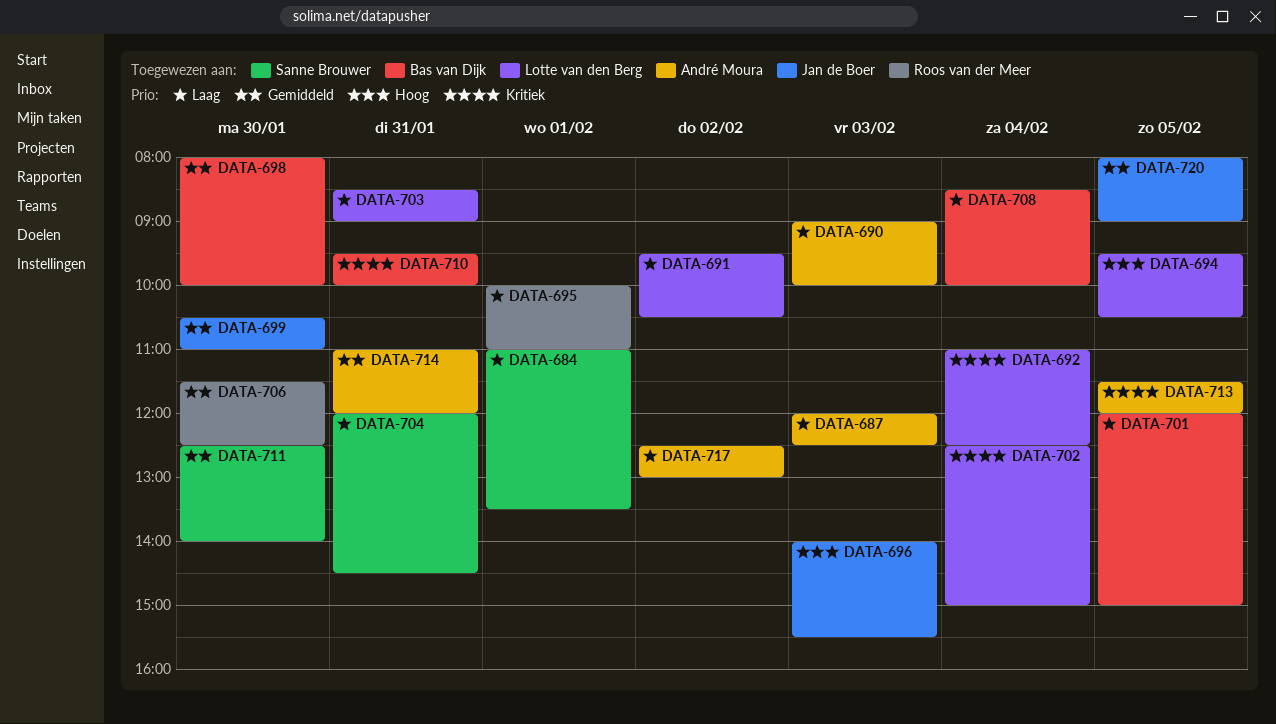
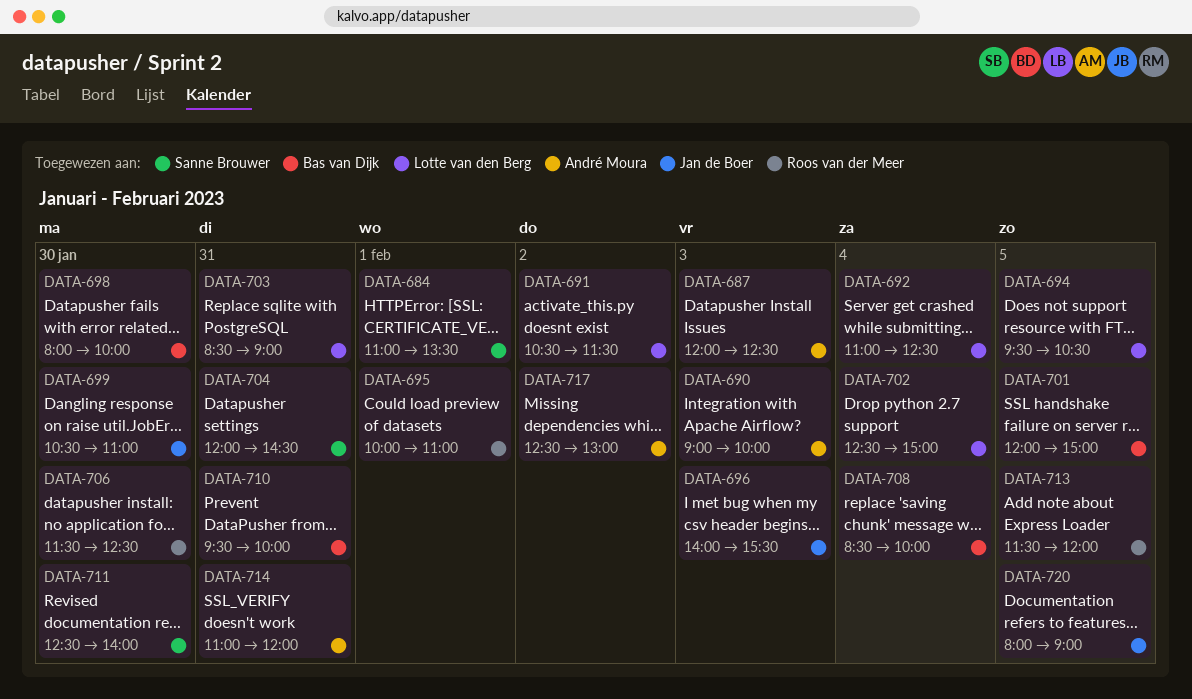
DATA-691, begins: 09:30 -> 10:30
DATA-691, ends: 10:30 -> 11:30
DATA-713, owner: André Moura -> Roos van der Meer

